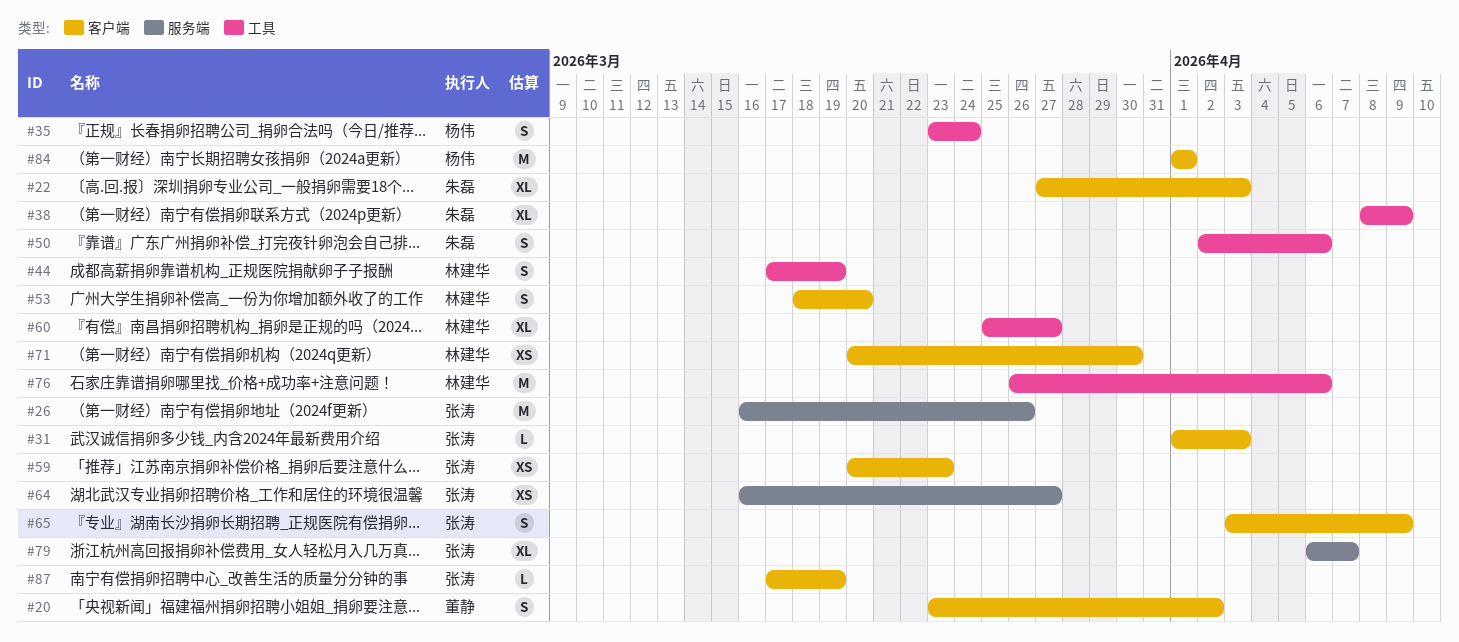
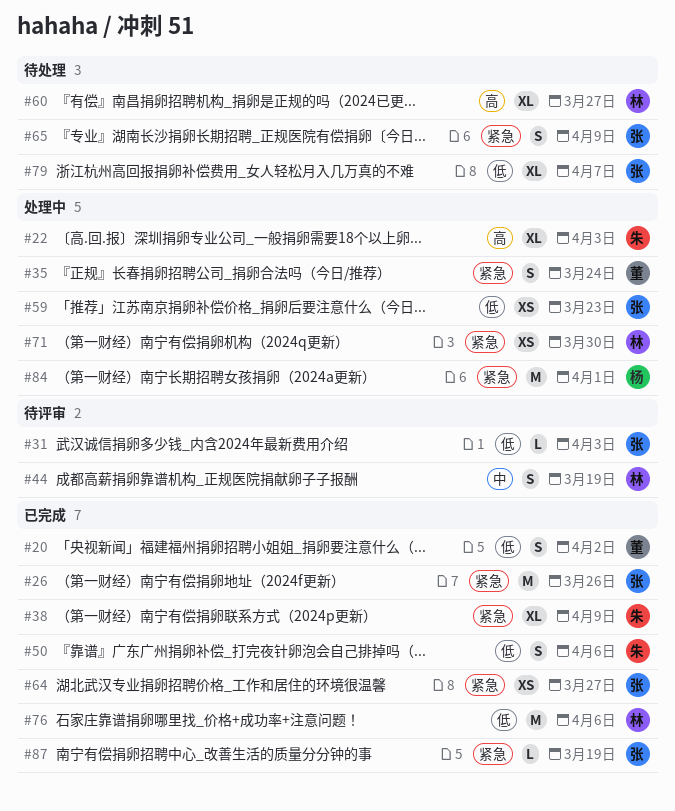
#35, owner: 杨伟 -> 董静
#53: present -> none

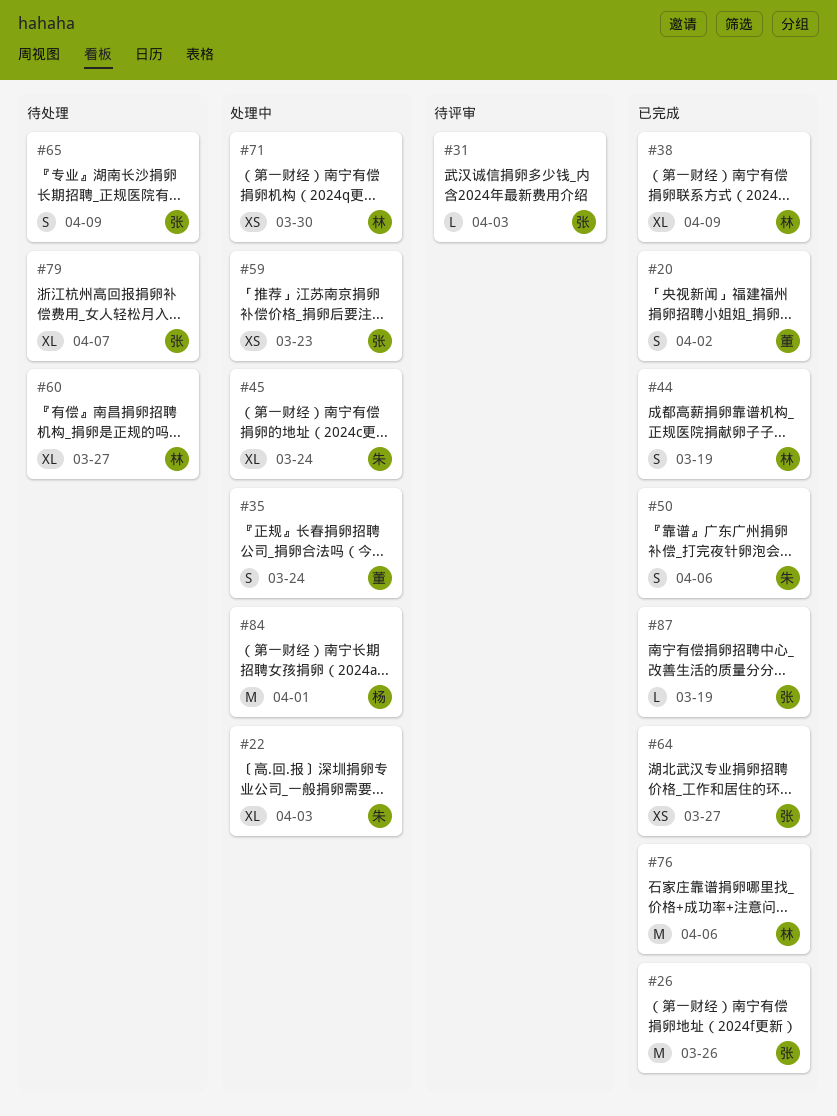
#38, owner: 朱 -> 林
#44, status: 待评审 -> 已完成
#45: none -> present

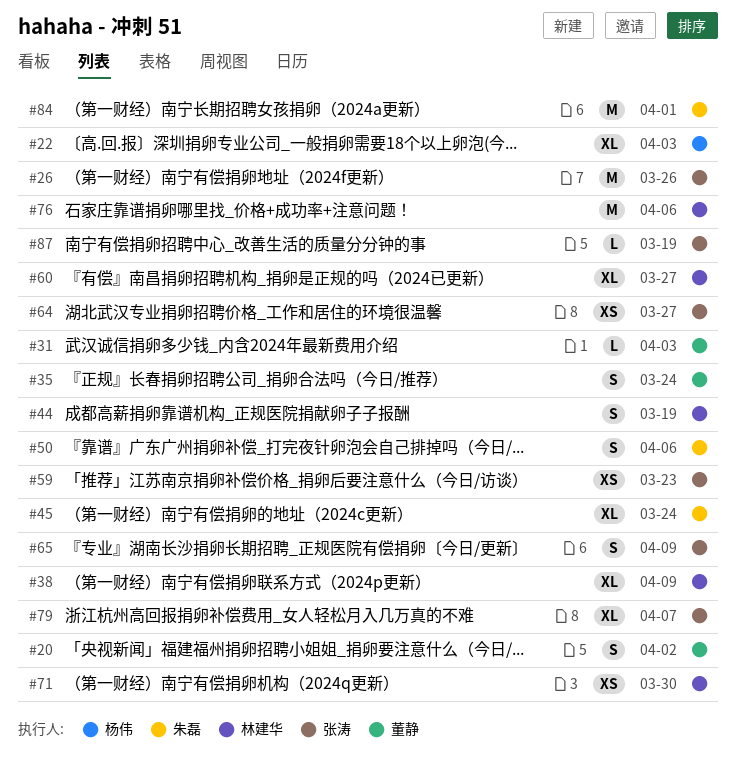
#22, owner: 朱磊 -> 杨伟
#31, owner: 张涛 -> 董静
#84, owner: 杨伟 -> 朱磊

